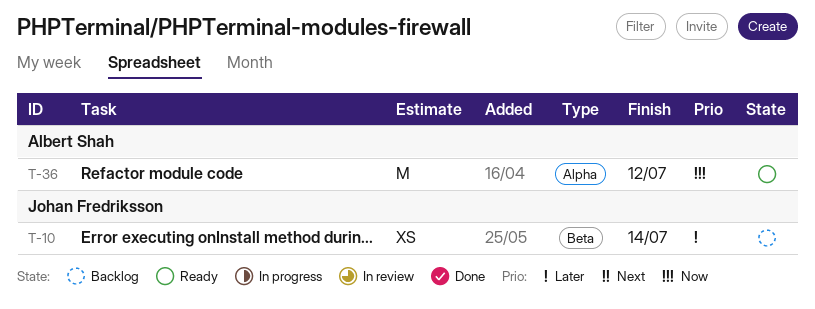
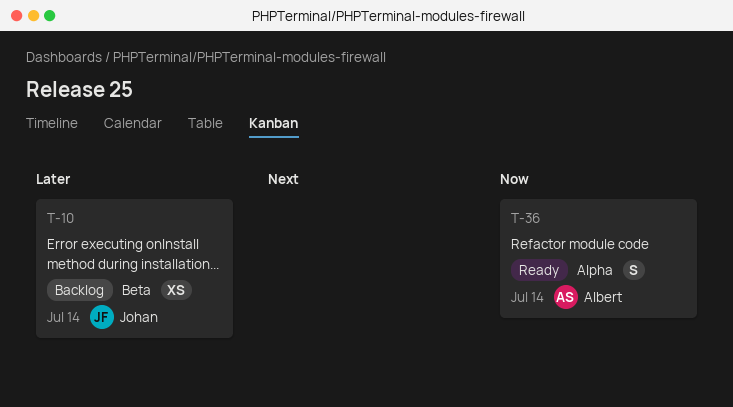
T-36, estimate: M -> S
T-36, due: Jul 12 -> Jul 14

